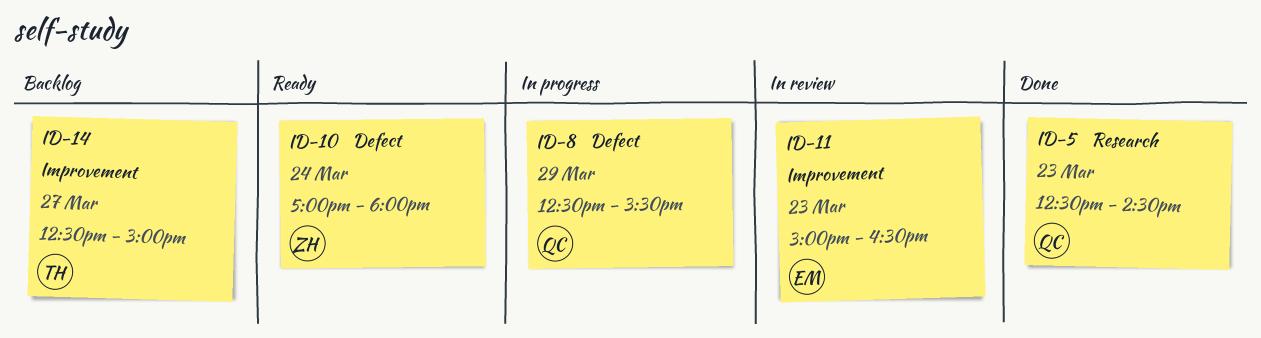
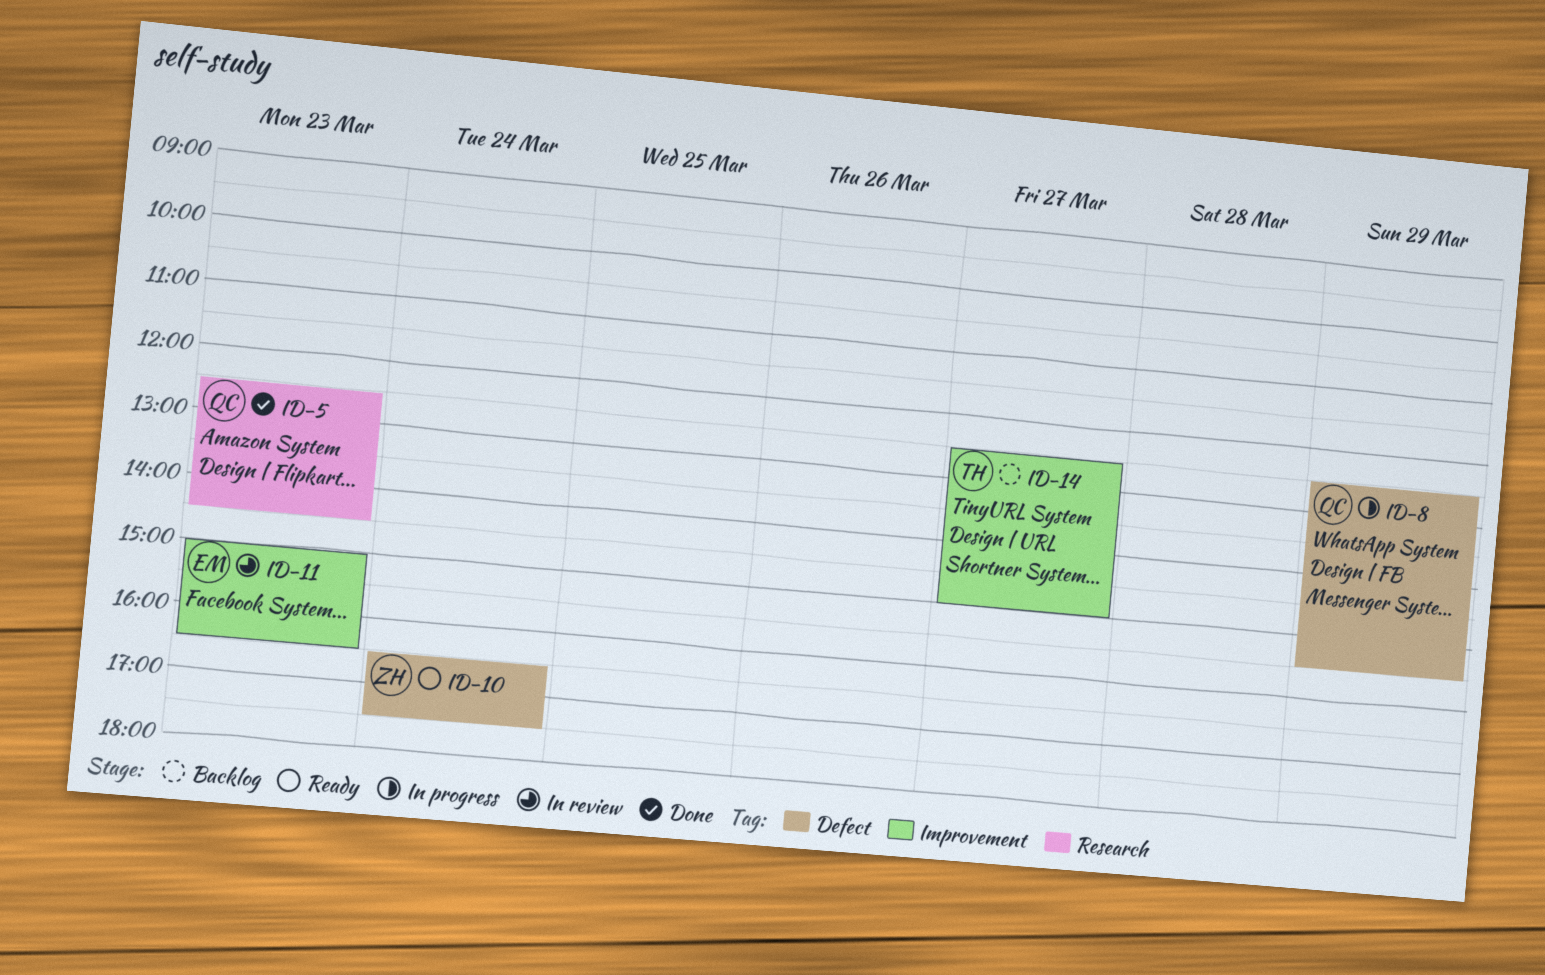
ID-10, begins: 17:00 -> 16:30
ID-10, ends: 18:00 -> 17:30

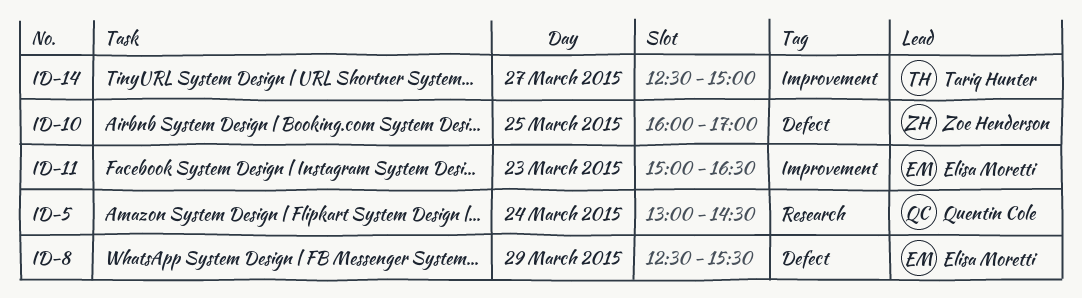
ID-5, day: Mar 23 -> Mar 24
ID-5, begins: 12:30 -> 13:00
ID-8, owner: Quentin Cole -> Elisa Moretti
ID-10, day: Mar 24 -> Mar 25
ID-10, begins: 16:30 -> 16:00
ID-10, ends: 17:30 -> 17:00

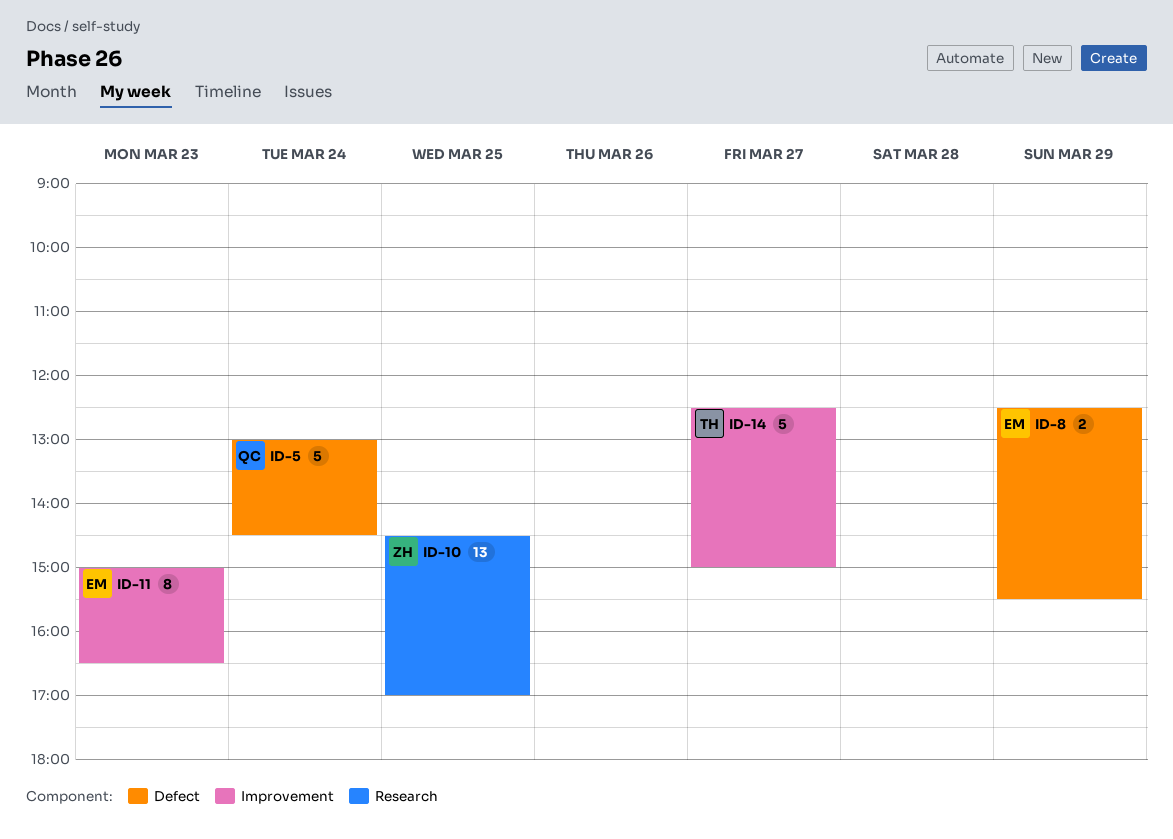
ID-5, label: Research -> Defect
ID-10, label: Defect -> Research
ID-10, begins: 16:00 -> 14:30

